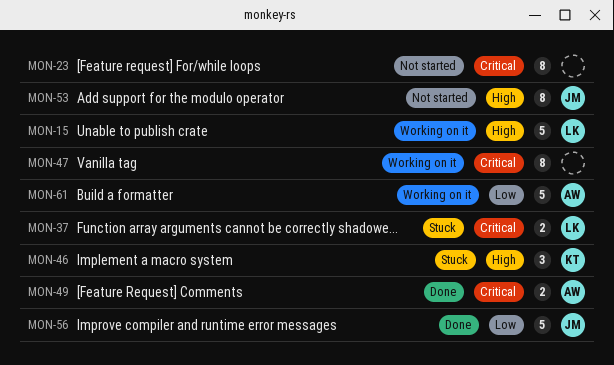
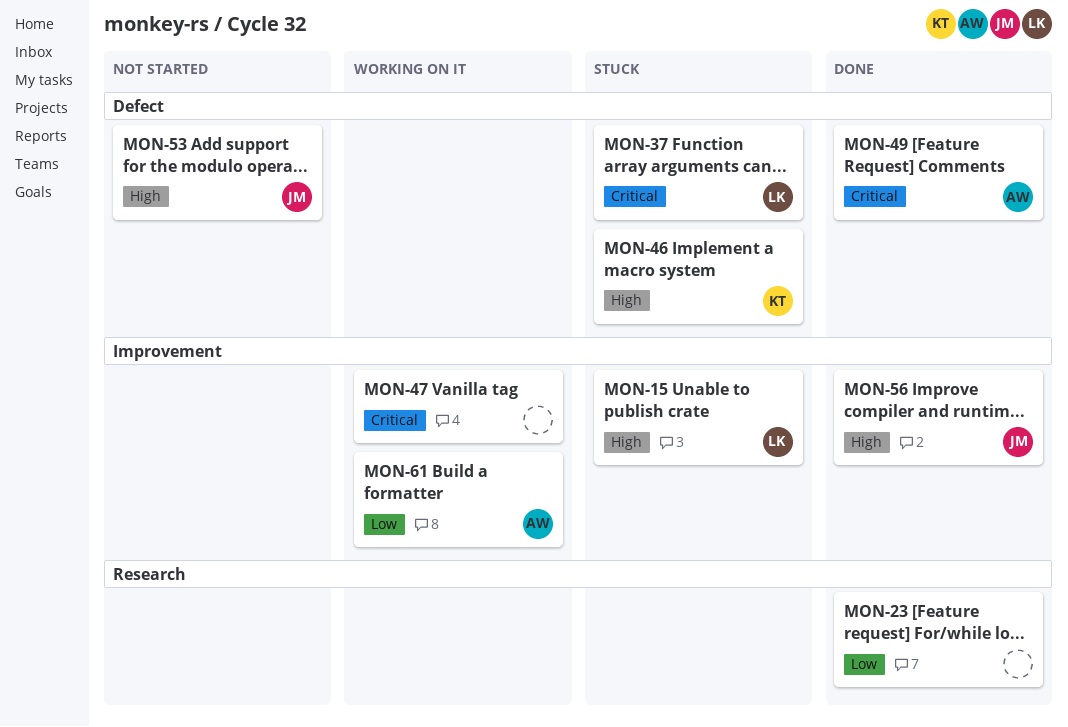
MON-15, status: Working on it -> Stuck
MON-23, status: Not started -> Done
MON-23, priority: Critical -> Low
MON-56, priority: Low -> High

